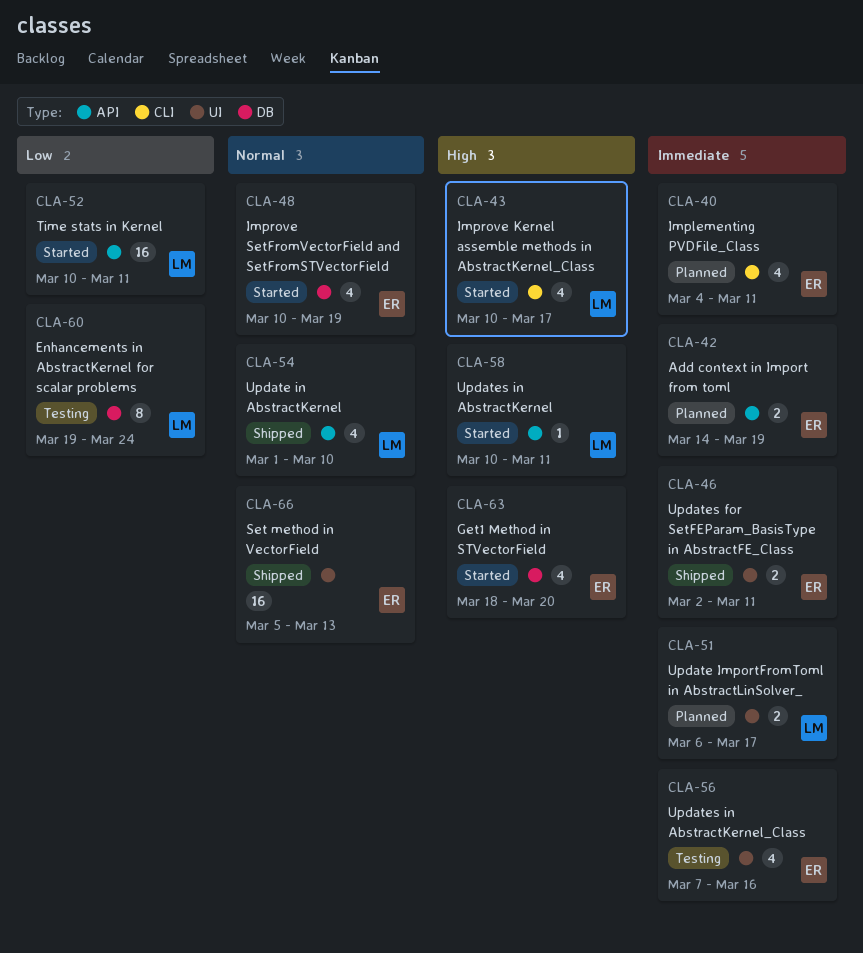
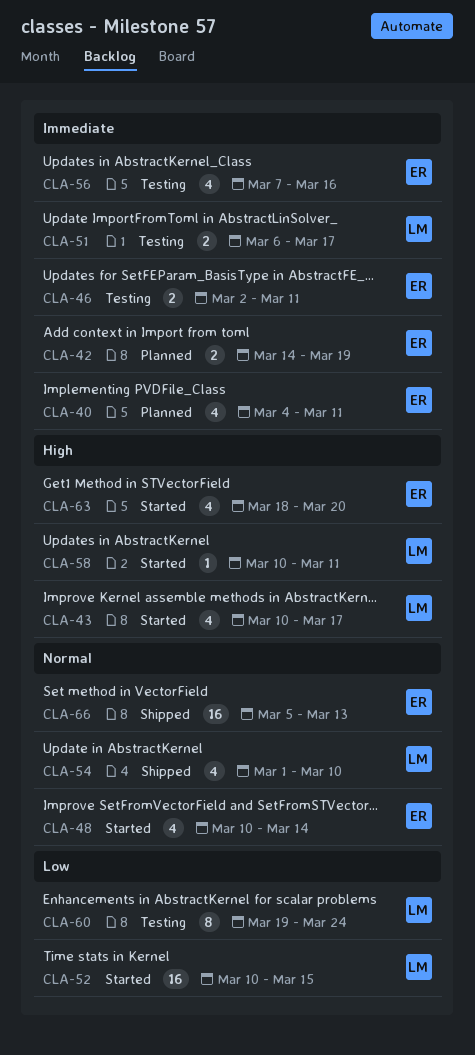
CLA-46, status: Shipped -> Testing
CLA-48, due: Mar 19 -> Mar 14
CLA-51, status: Planned -> Testing
CLA-52, due: Mar 11 -> Mar 15

